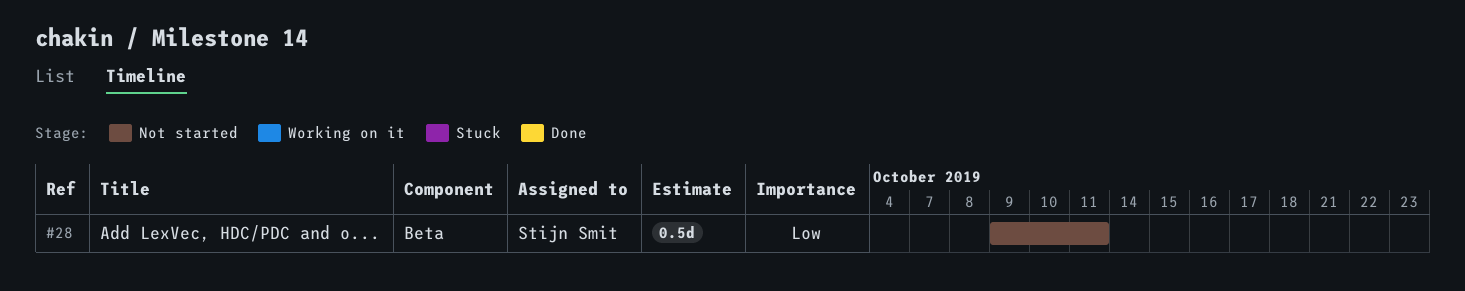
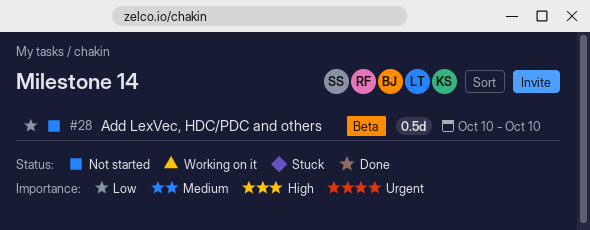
#28, start: Oct 9 -> Oct 10
#28, due: Oct 11 -> Oct 10

